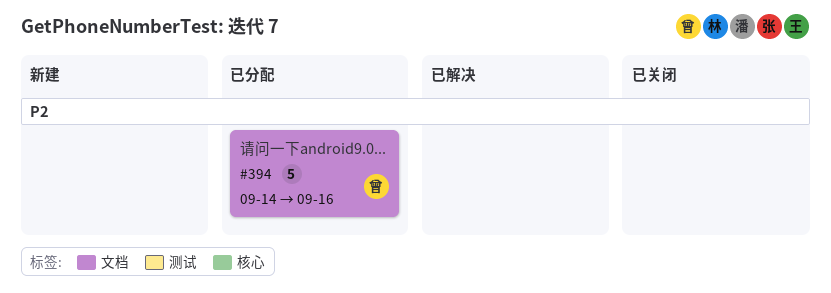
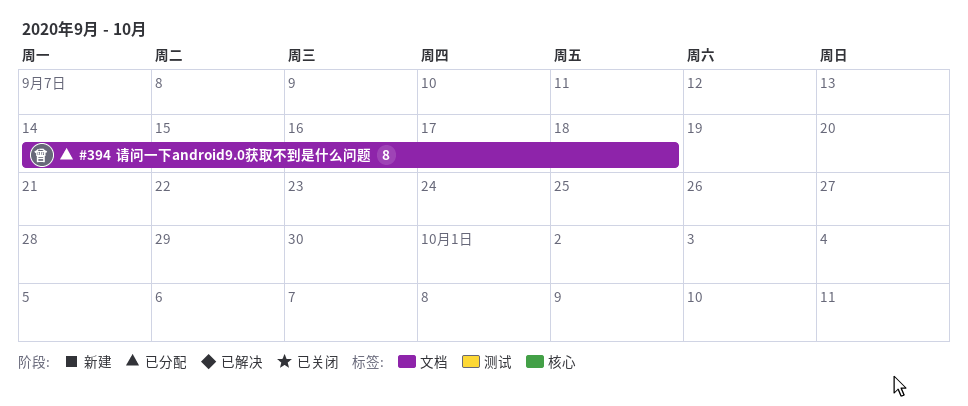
#394, estimate: 5 -> 8
#394, due: Sep 16 -> Sep 18

